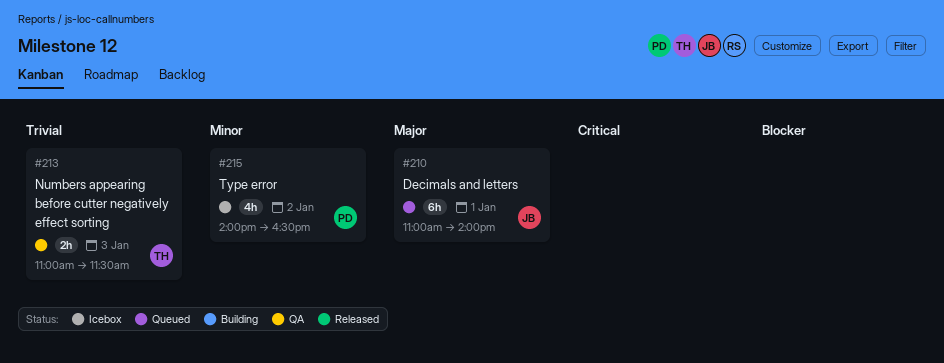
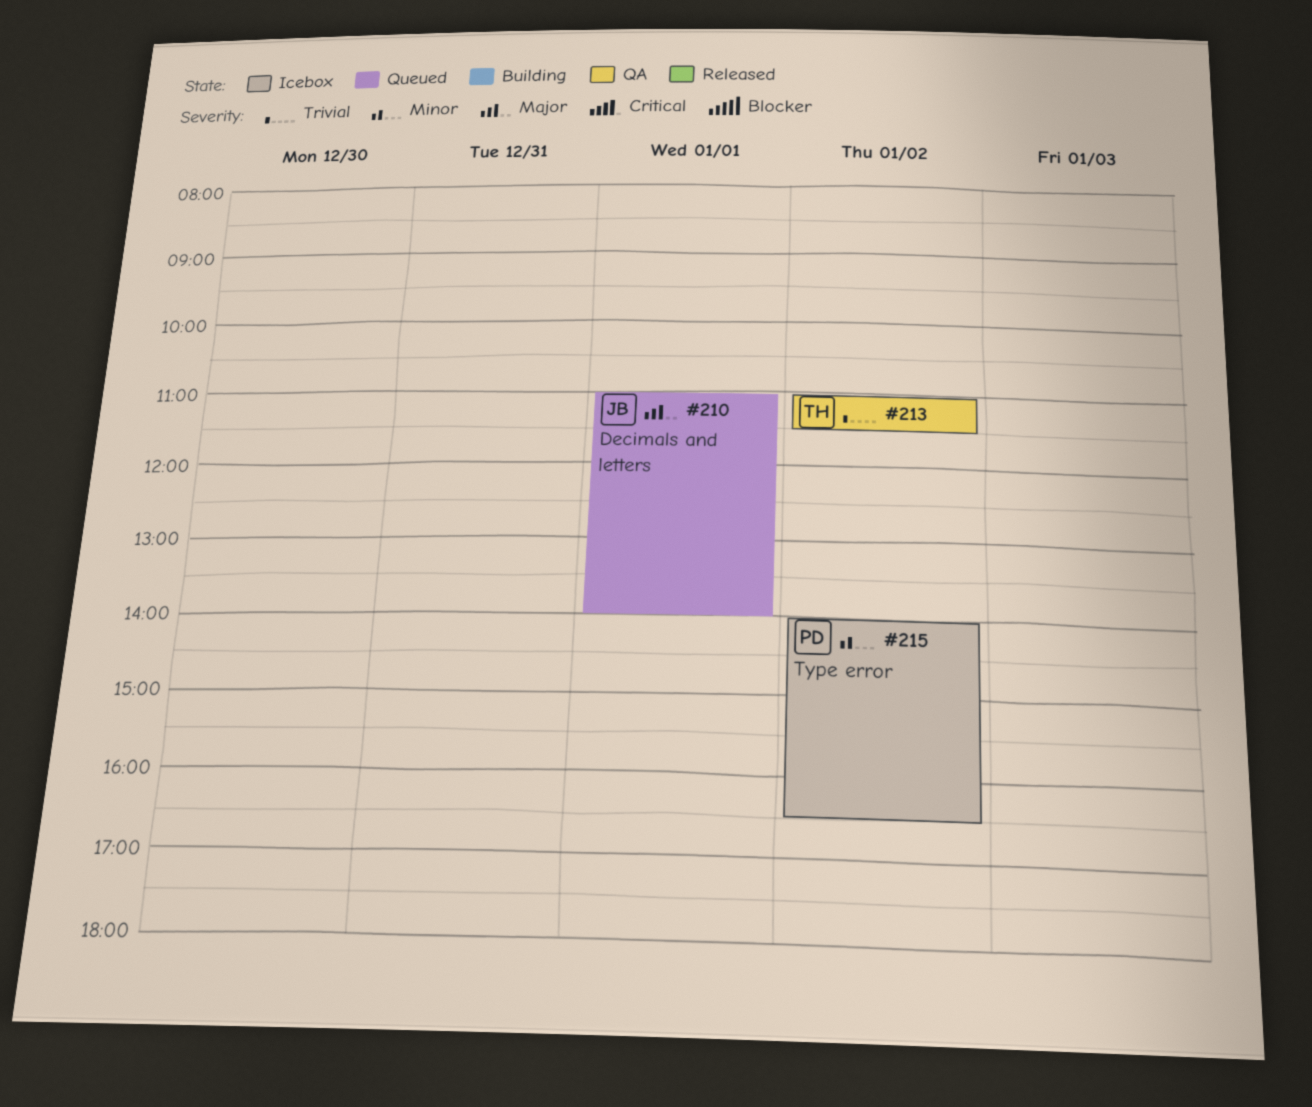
#213, day: Jan 3 -> Jan 2

